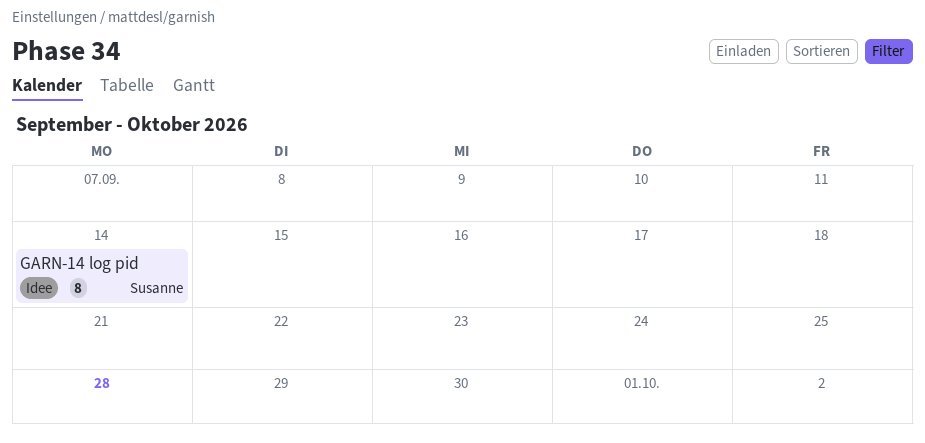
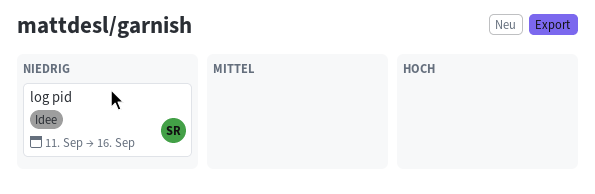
log pid, due: Sep 14 -> Sep 16

